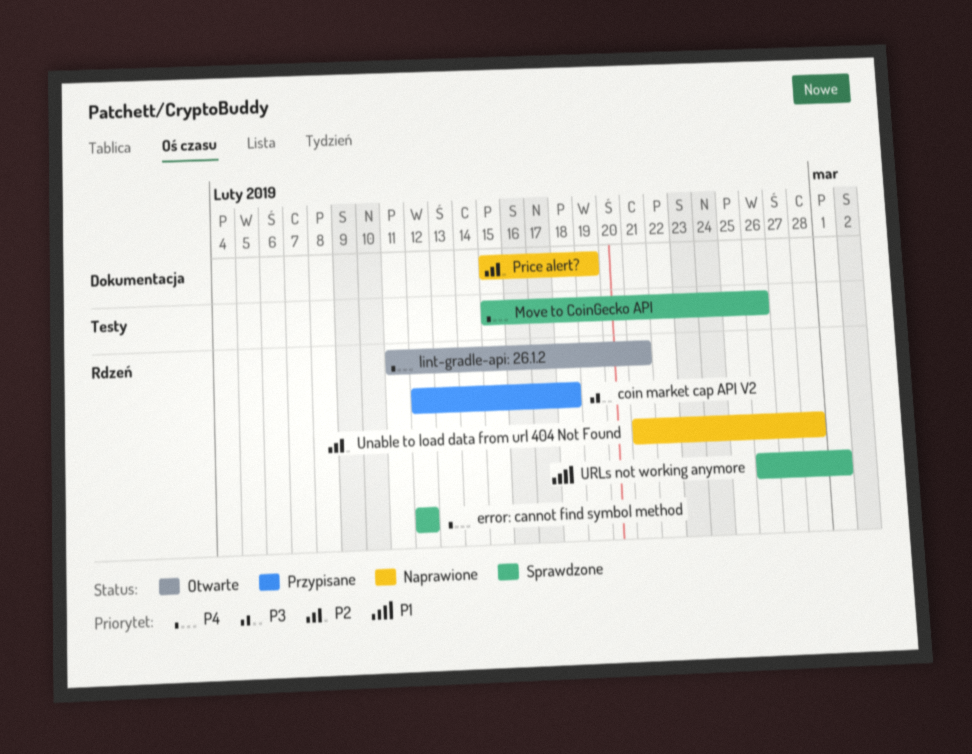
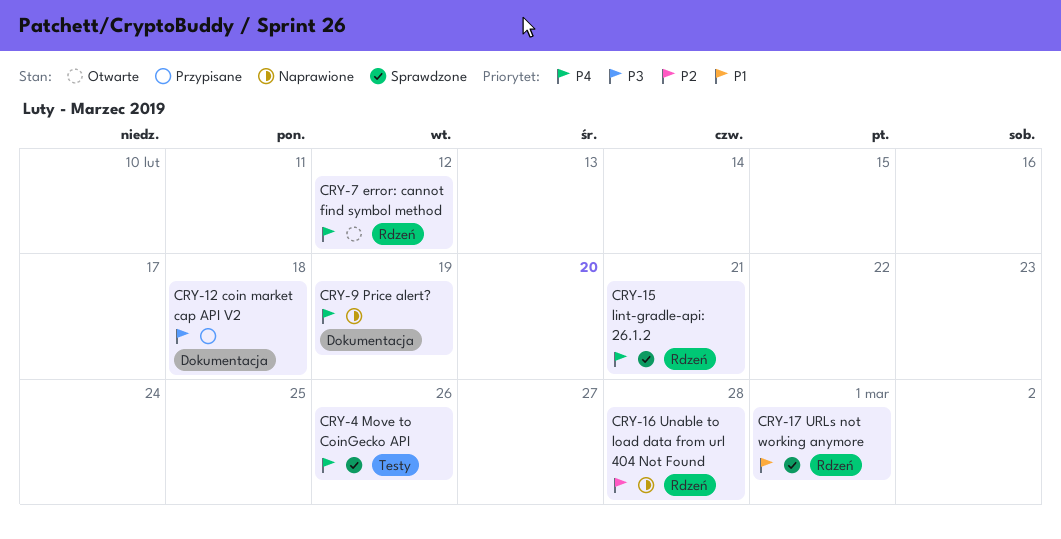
coin market cap API V2, label: Rdzeń -> Dokumentacja
error: cannot find symbol method, status: Sprawdzone -> Otwarte
lint-gradle-api: 26.1.2, status: Otwarte -> Sprawdzone
Price alert?, priority: P2 -> P4

